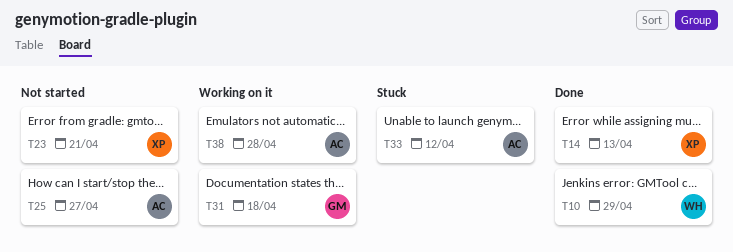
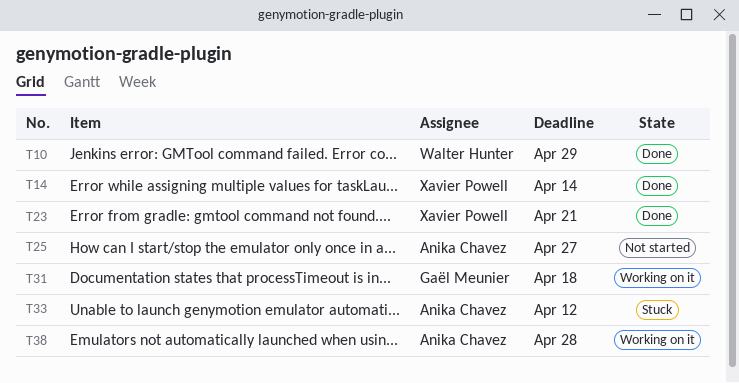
T14, due: Apr 13 -> Apr 14
T23, status: Not started -> Done

